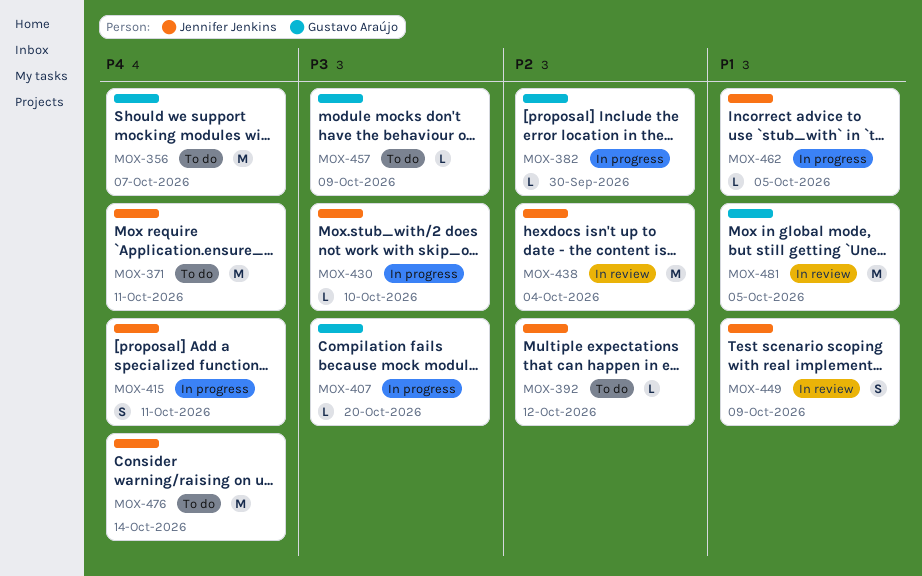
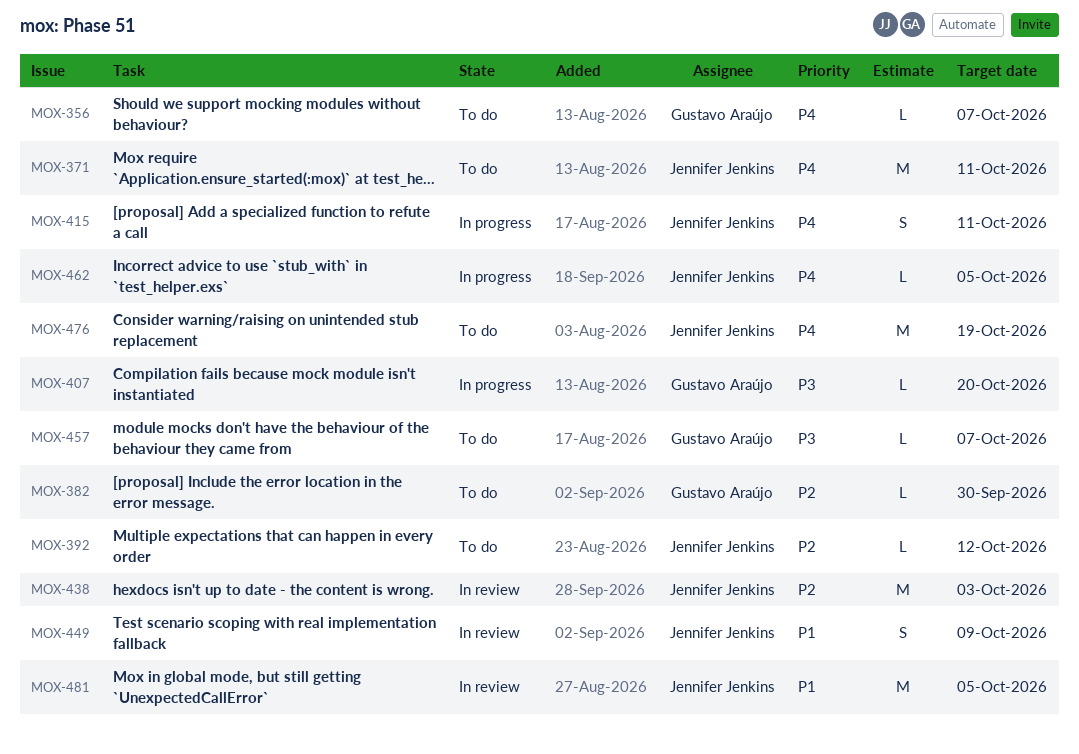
MOX-356, estimate: M -> L
MOX-382, status: In progress -> To do
MOX-430: present -> none
MOX-438, due: Oct 4 -> Oct 3
MOX-457, due: Oct 9 -> Oct 7
MOX-462, priority: P1 -> P4
MOX-476, due: Oct 14 -> Oct 19
MOX-481, owner: Gustavo Araújo -> Jennifer Jenkins

